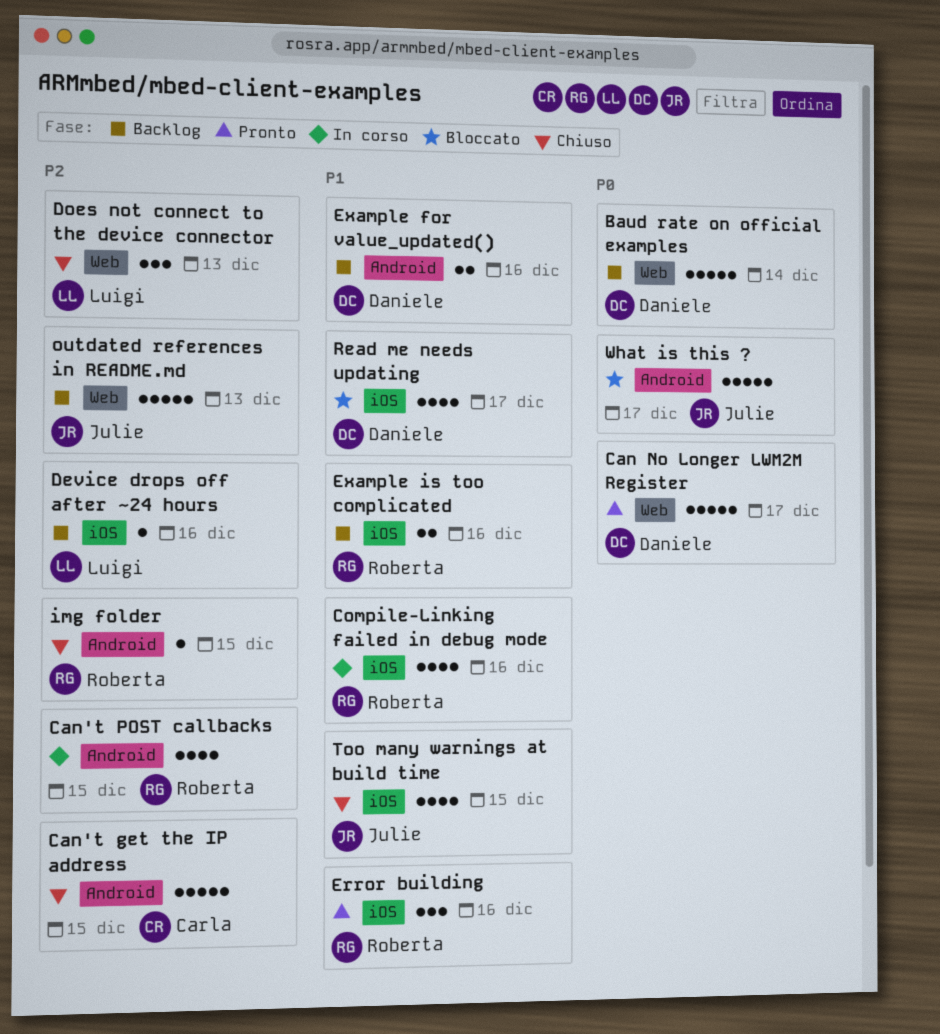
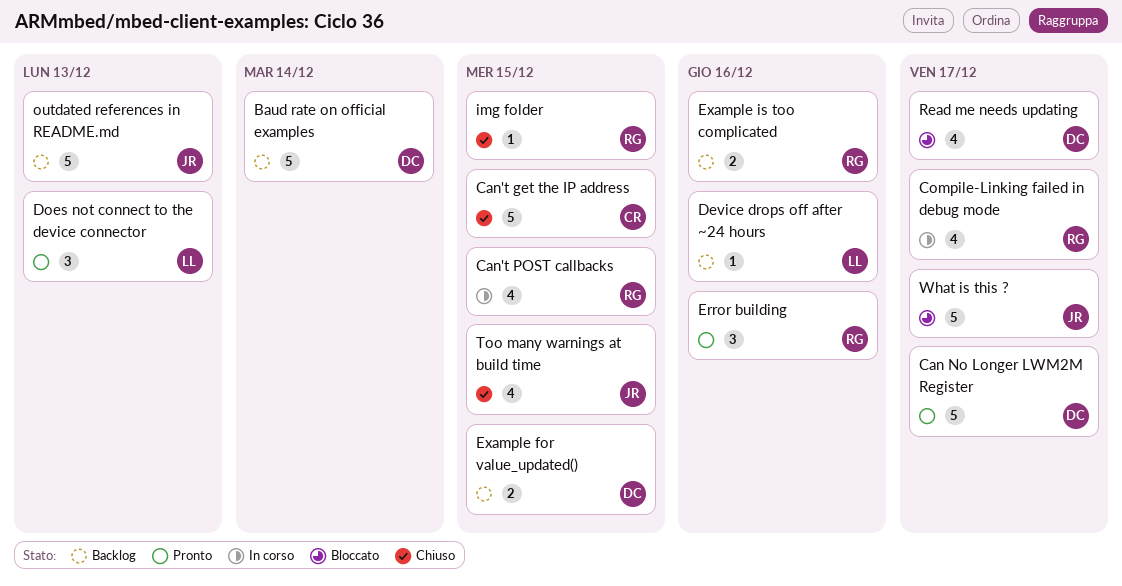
Compile-Linking failed in debug mode, due: Dec 16 -> Dec 17
Does not connect to the device connector, status: Chiuso -> Pronto
Example for value_updated(), due: Dec 16 -> Dec 15

